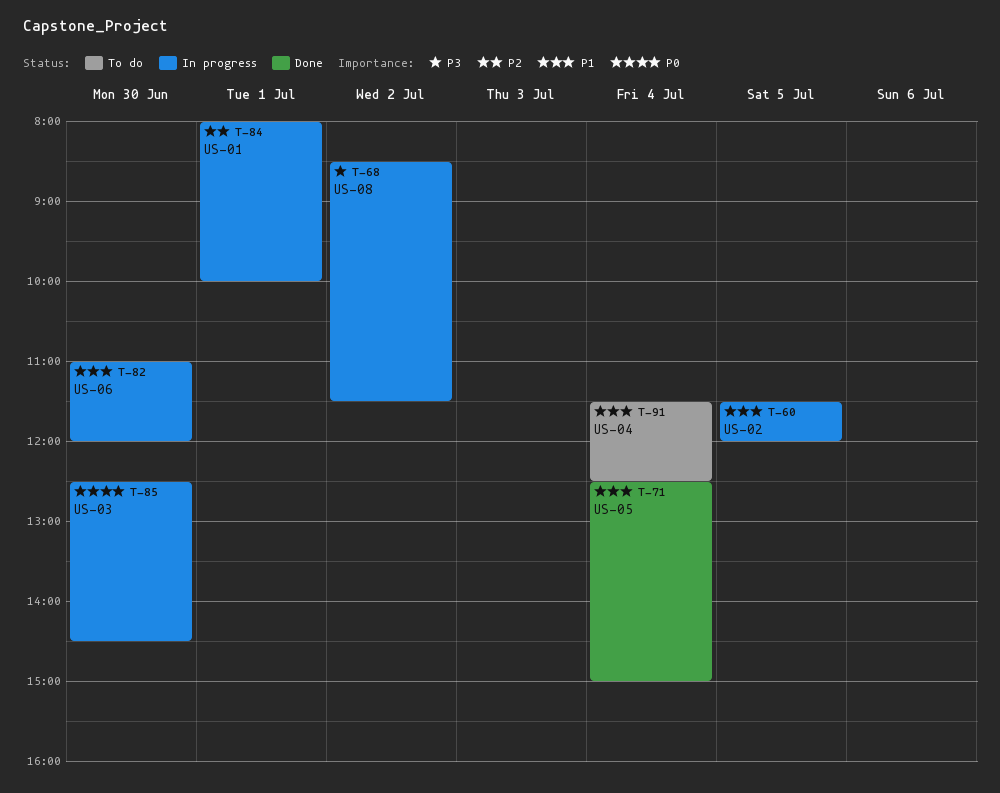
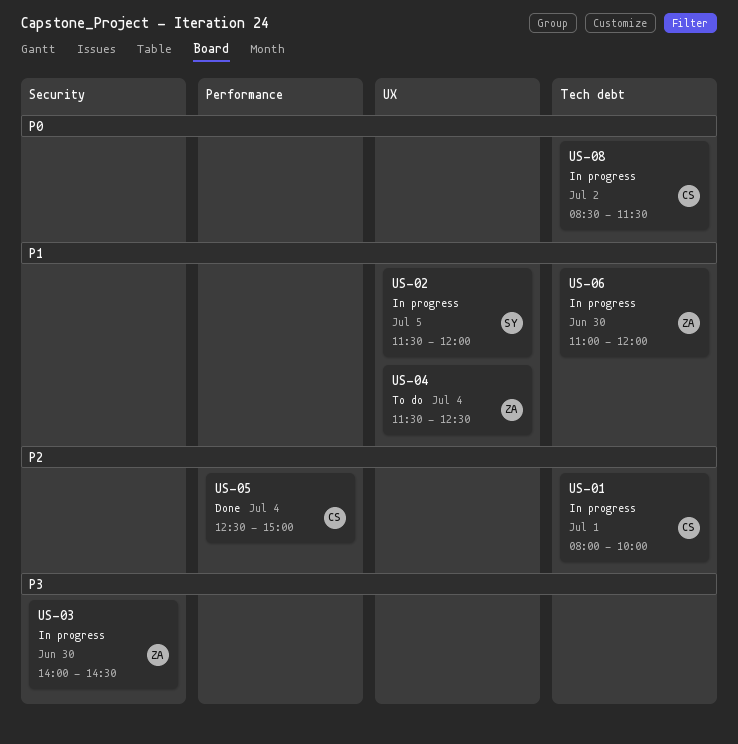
US-03, priority: P0 -> P3
US-03, begins: 12:30 -> 14:00
US-05, priority: P1 -> P2
US-08, priority: P3 -> P0

